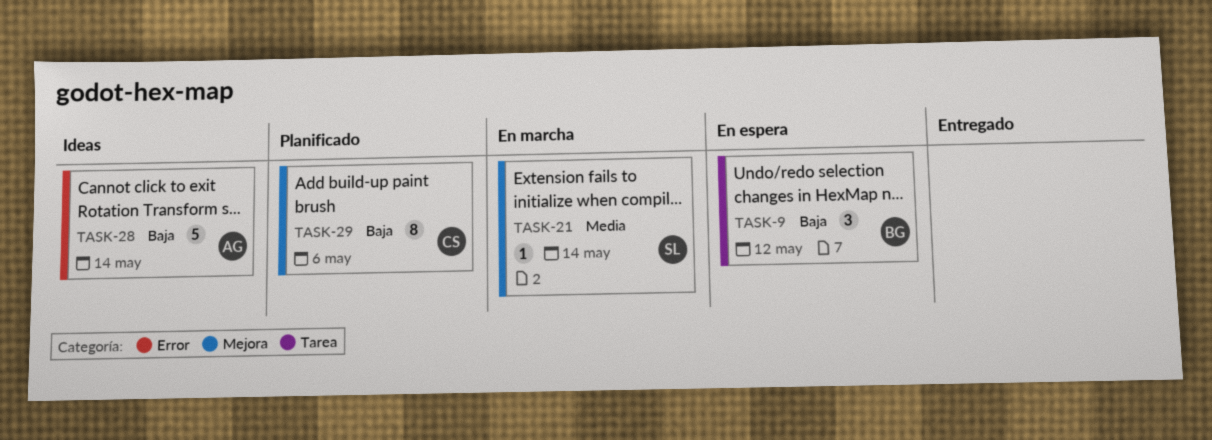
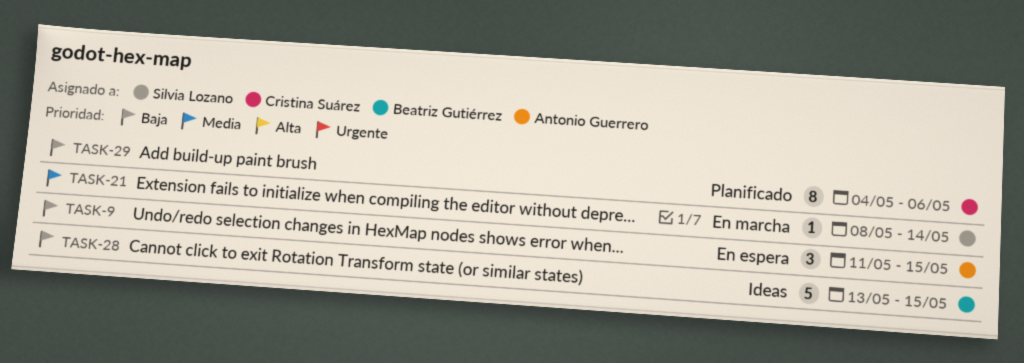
TASK-9, owner: Beatriz Gutiérrez -> Antonio Guerrero
TASK-9, due: May 12 -> May 15
TASK-28, owner: Antonio Guerrero -> Beatriz Gutiérrez
TASK-28, due: May 14 -> May 15

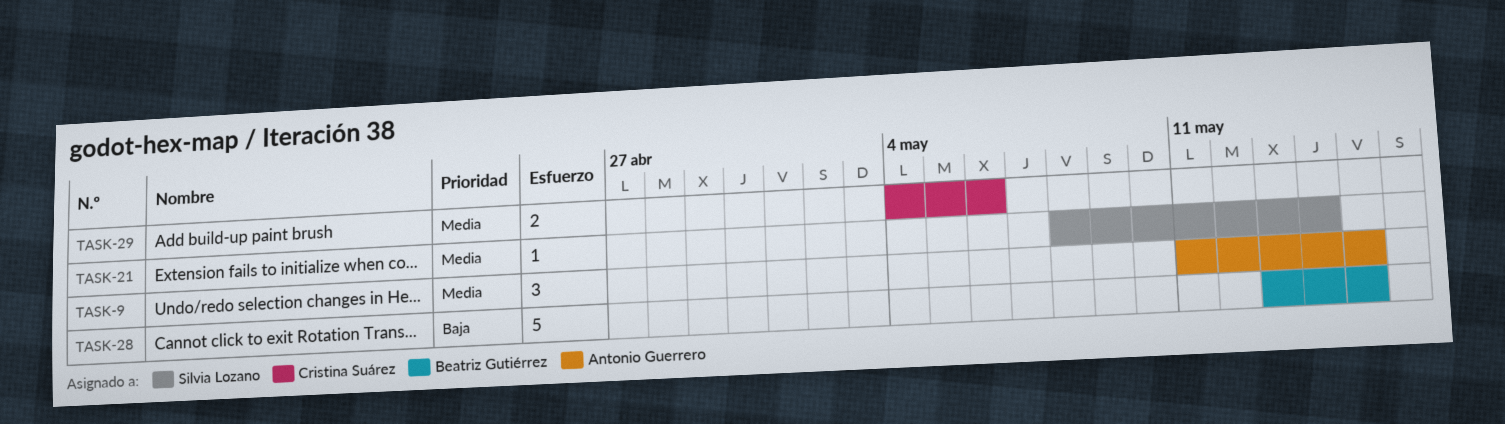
TASK-9, priority: Baja -> Media
TASK-29, priority: Baja -> Media
TASK-29, estimate: 8 -> 2

